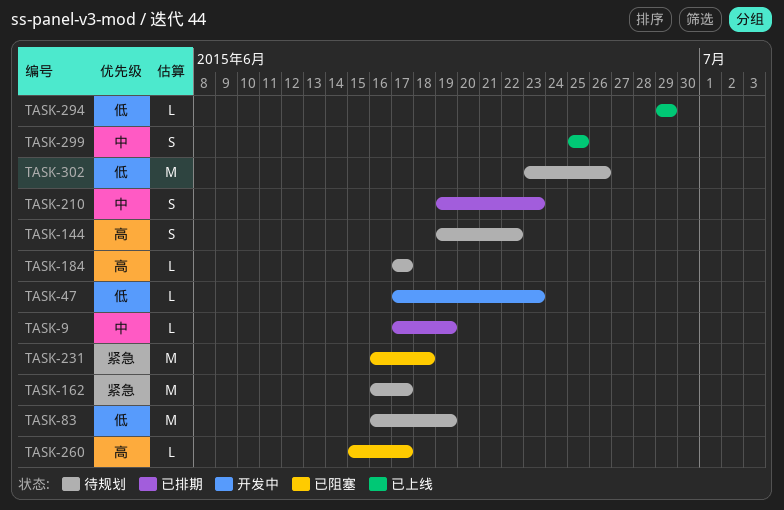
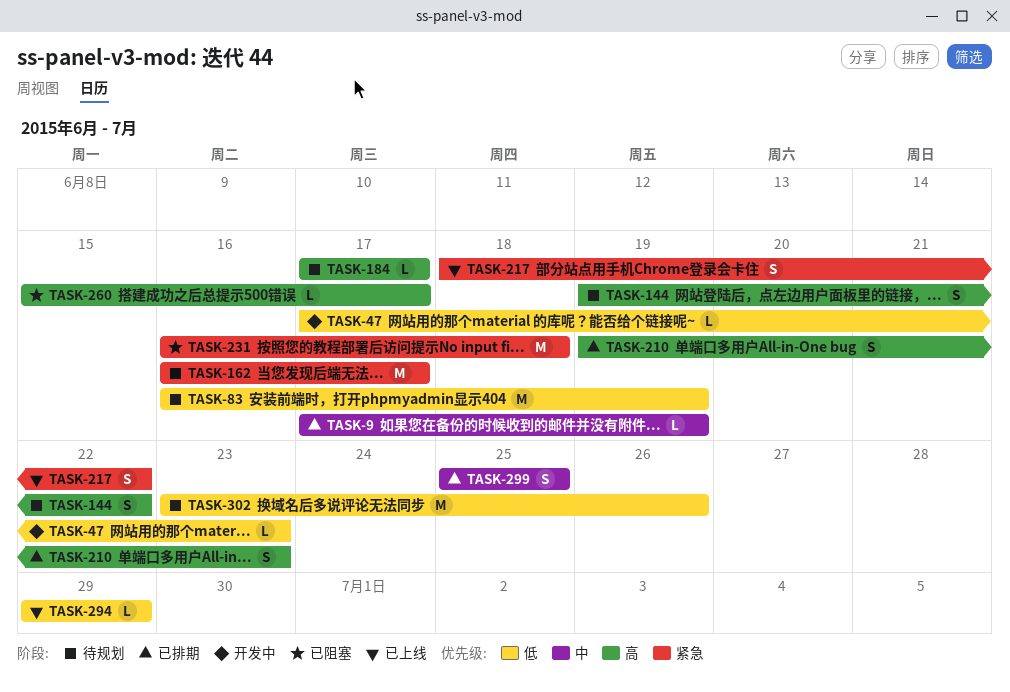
TASK-210, priority: 中 -> 高
TASK-217: none -> present
TASK-299, status: 已上线 -> 已排期

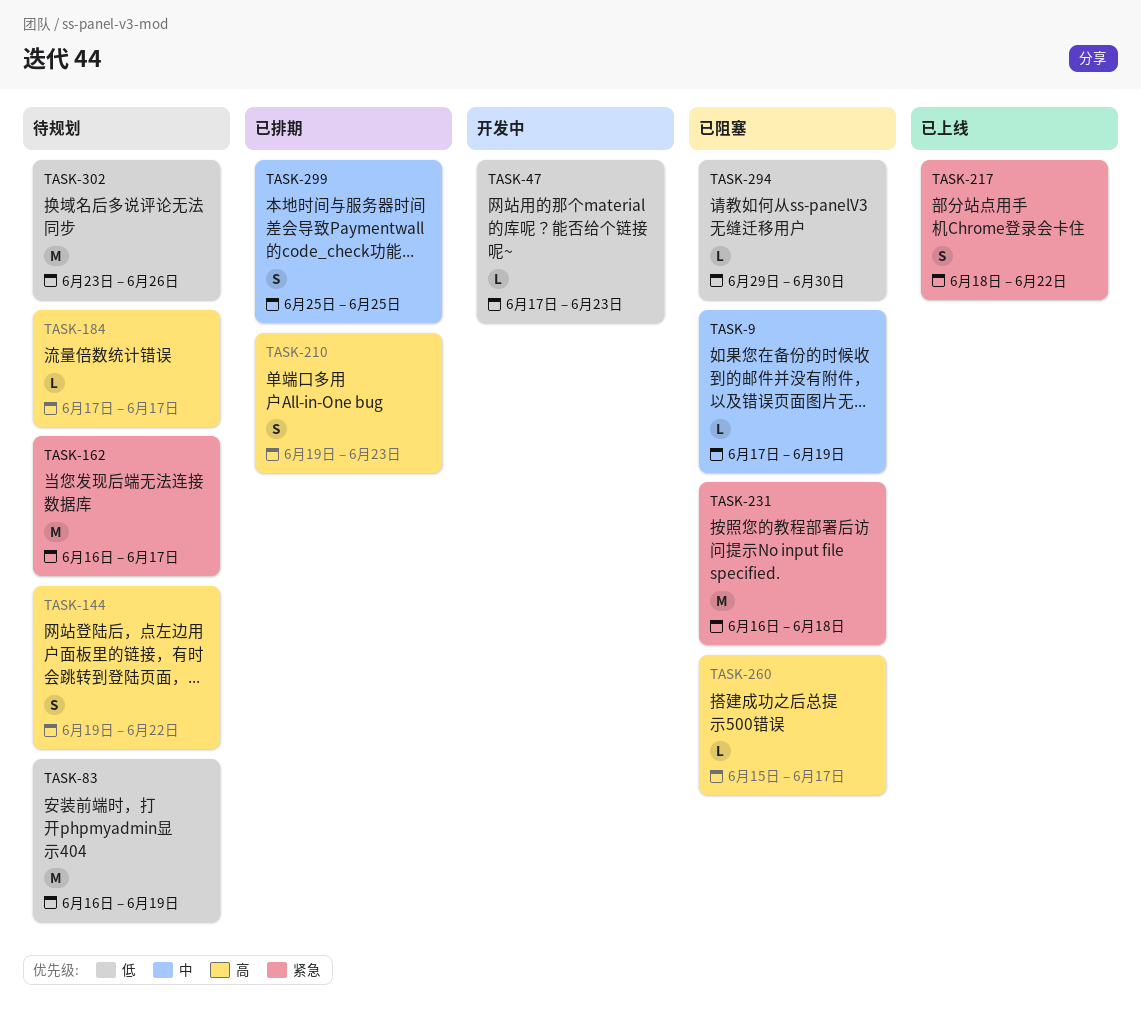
TASK-9, status: 已排期 -> 已阻塞
TASK-294, status: 已上线 -> 已阻塞
TASK-294, due: Jun 29 -> Jun 30

